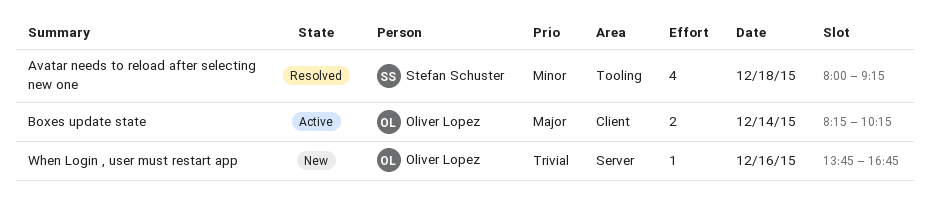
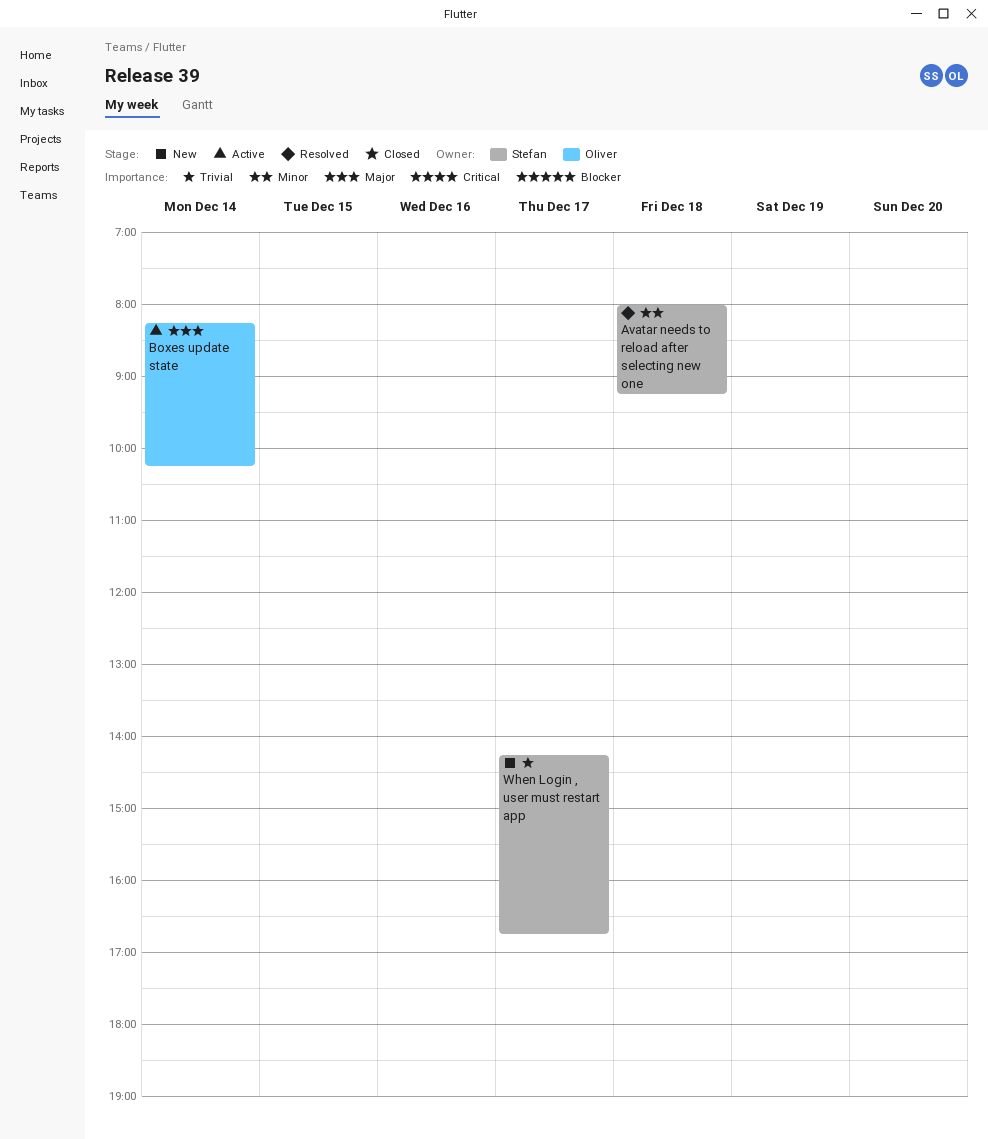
When Login , user must restart app, owner: Oliver Lopez -> Stefan Schuster
When Login , user must restart app, day: Dec 16 -> Dec 17
When Login , user must restart app, begins: 13:45 -> 14:15

